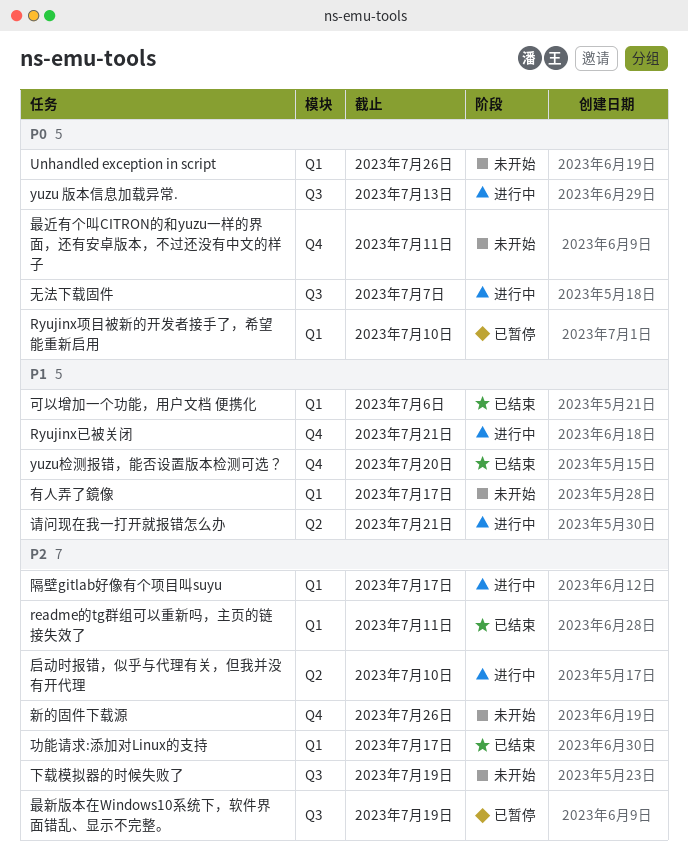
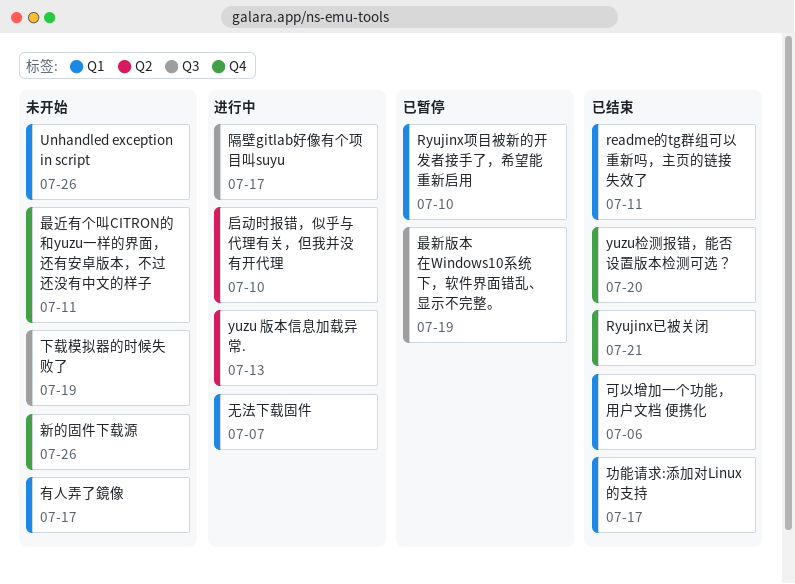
Ryujinx已被关闭, status: 进行中 -> 已结束
yuzu 版本信息加载异常., label: Q3 -> Q2
无法下载固件, label: Q3 -> Q1
请问现在我一打开就报错怎么办: present -> none
隔壁gitlab好像有个项目叫suyu, label: Q1 -> Q3

